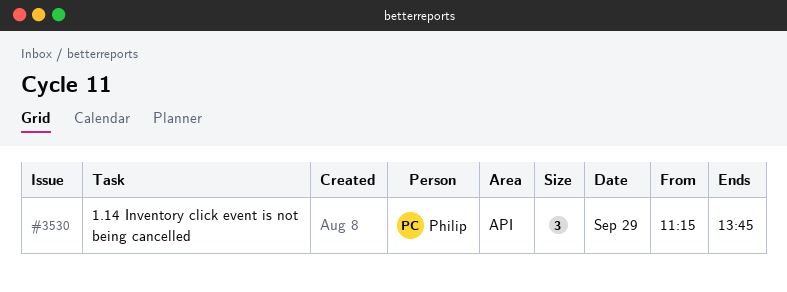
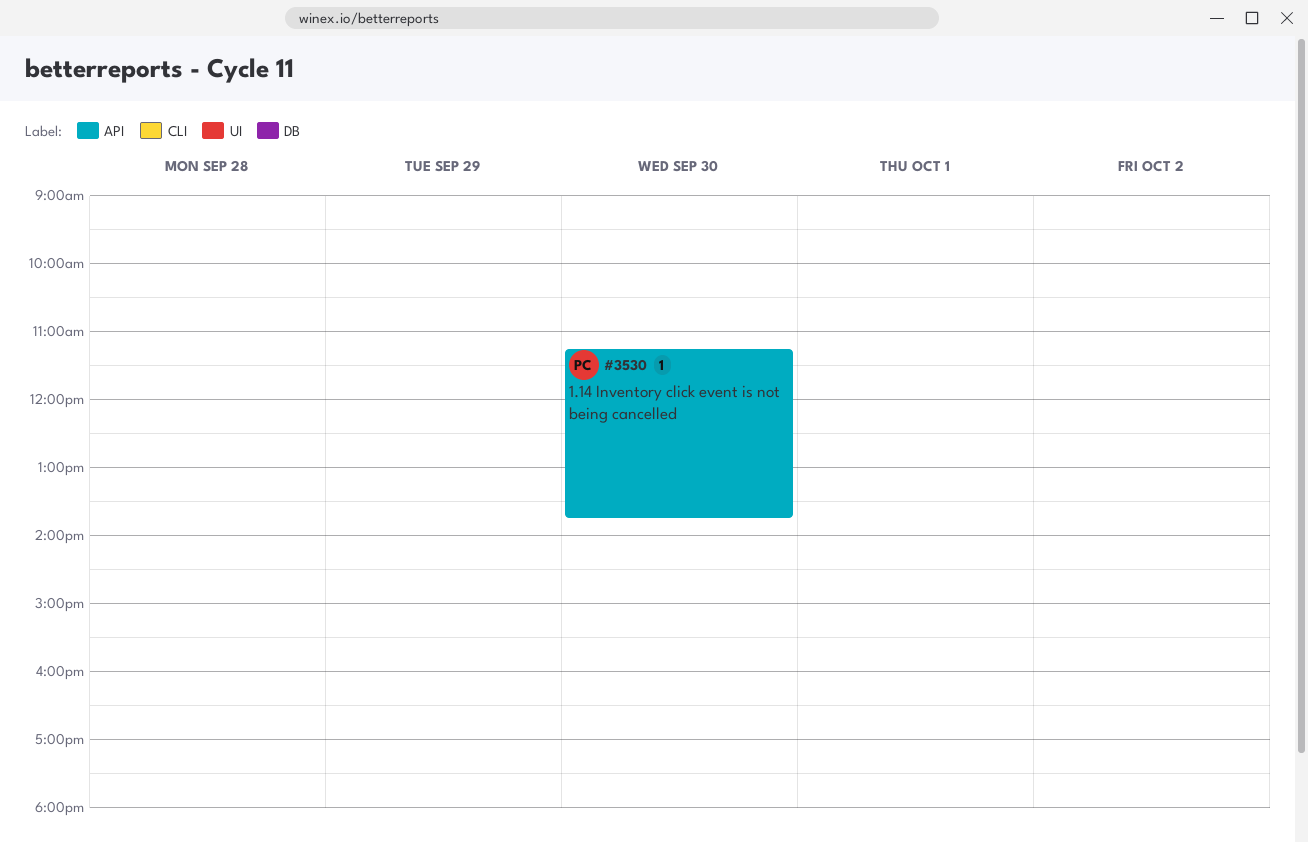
#3530, estimate: 3 -> 1
#3530, day: Sep 29 -> Sep 30

